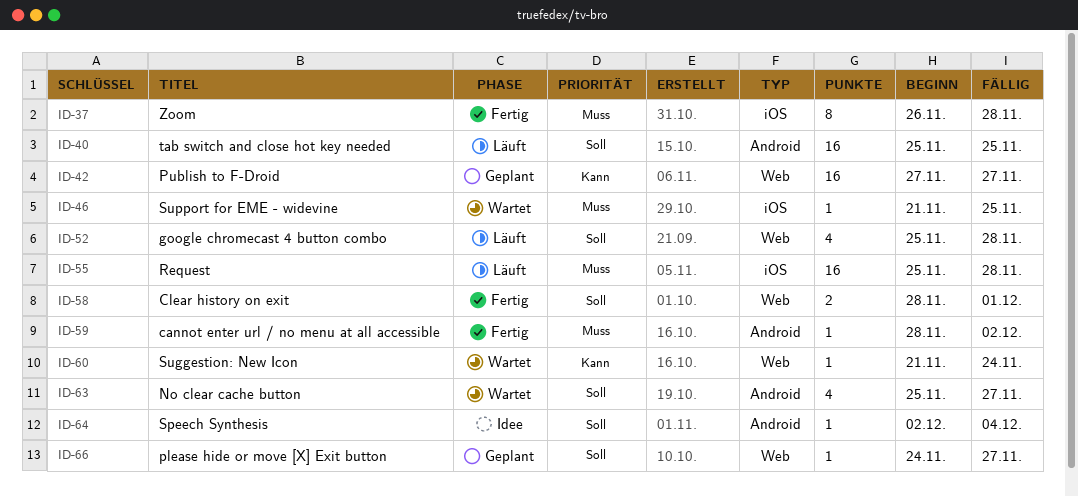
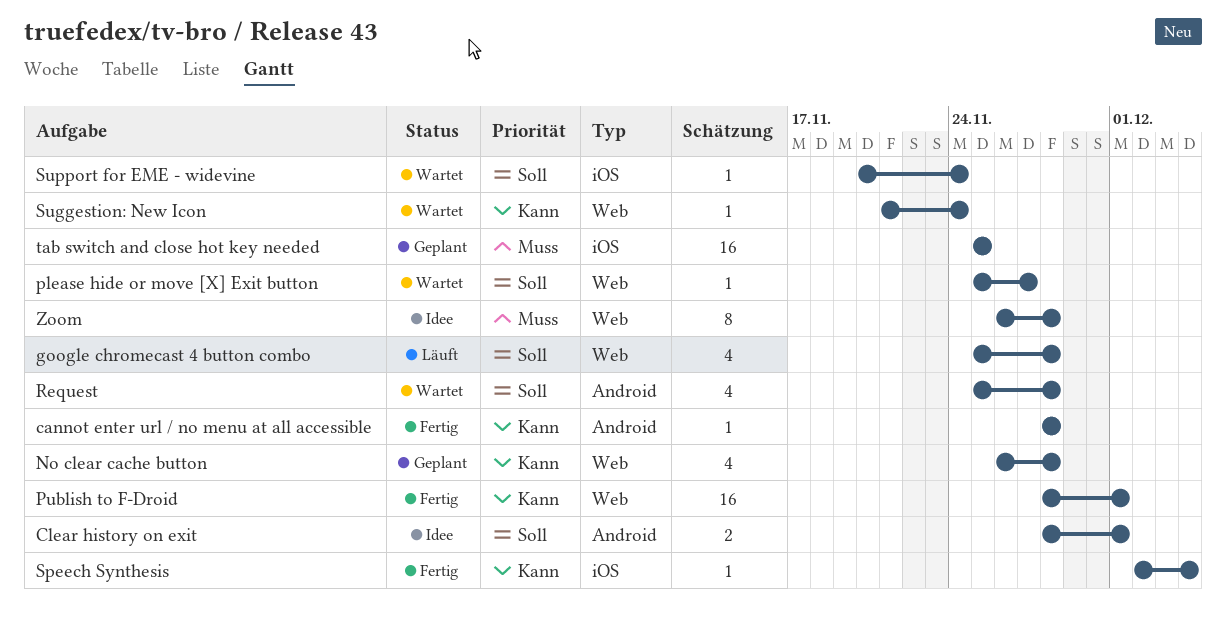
cannot enter url / no menu at all accessible, priority: Muss -> Kann
cannot enter url / no menu at all accessible, due: Dec 2 -> Nov 28
Clear history on exit, status: Fertig -> Idee
Clear history on exit, label: Web -> Android
No clear cache button, status: Wartet -> Geplant
No clear cache button, priority: Soll -> Kann
No clear cache button, label: Android -> Web
No clear cache button, start: Nov 25 -> Nov 26
No clear cache button, due: Nov 27 -> Nov 28
please hide or move [X] Exit button, status: Geplant -> Wartet
please hide or move [X] Exit button, start: Nov 24 -> Nov 25
Publish to F-Droid, status: Geplant -> Fertig
Publish to F-Droid, start: Nov 27 -> Nov 28
Publish to F-Droid, due: Nov 27 -> Dec 1
Request, status: Läuft -> Wartet
Request, priority: Muss -> Soll
Request, label: iOS -> Android
Request, estimate: 16 -> 4
Speech Synthesis, status: Idee -> Fertig
Speech Synthesis, priority: Soll -> Kann
Speech Synthesis, label: Android -> iOS
Support for EME - widevine, priority: Muss -> Soll
Support for EME - widevine, start: Nov 21 -> Nov 20
Support for EME - widevine, due: Nov 25 -> Nov 24
tab switch and close hot key needed, status: Läuft -> Geplant
tab switch and close hot key needed, priority: Soll -> Muss
tab switch and close hot key needed, label: Android -> iOS
Zoom, status: Fertig -> Idee
Zoom, label: iOS -> Web

